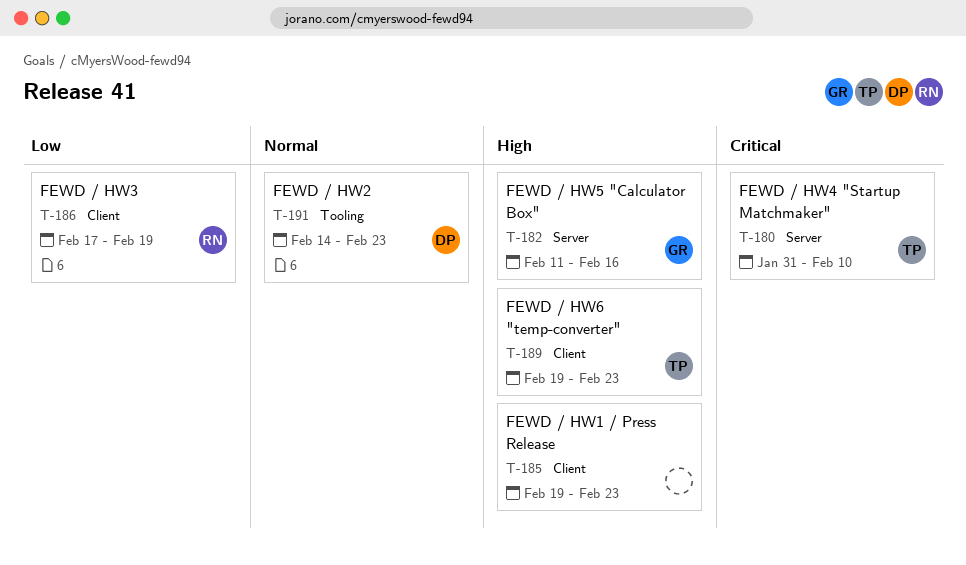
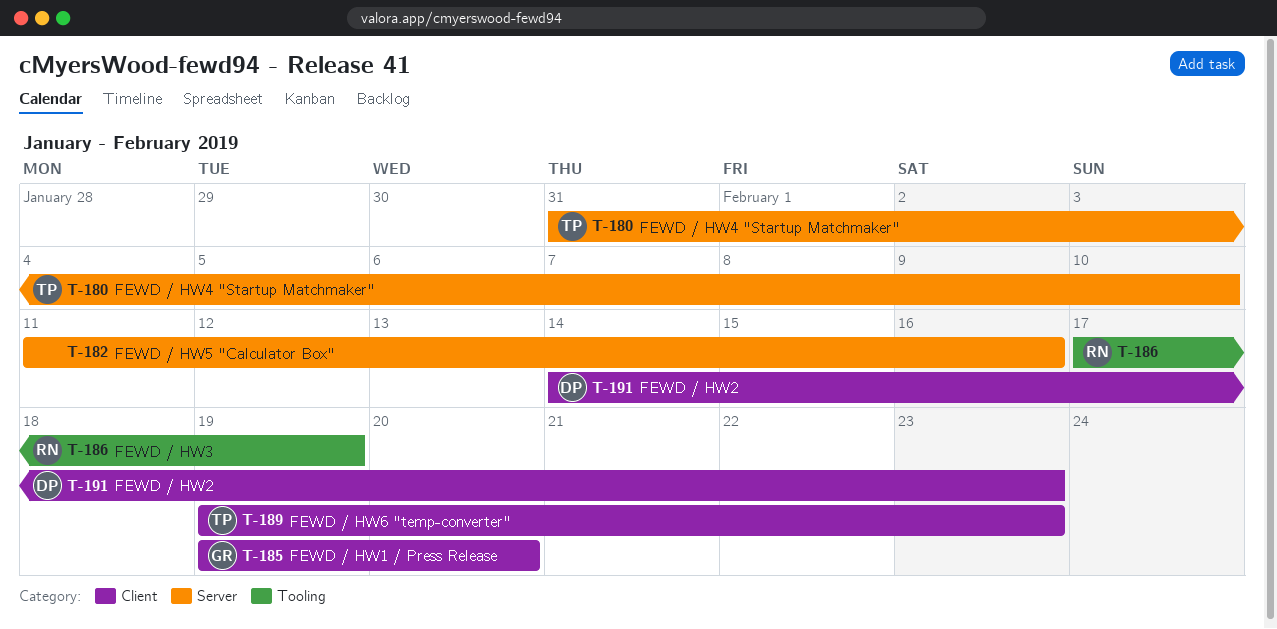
T-182, owner: GR -> none
T-185, owner: none -> GR
T-185, due: Feb 23 -> Feb 20
T-186, label: Client -> Tooling
T-191, label: Tooling -> Client

